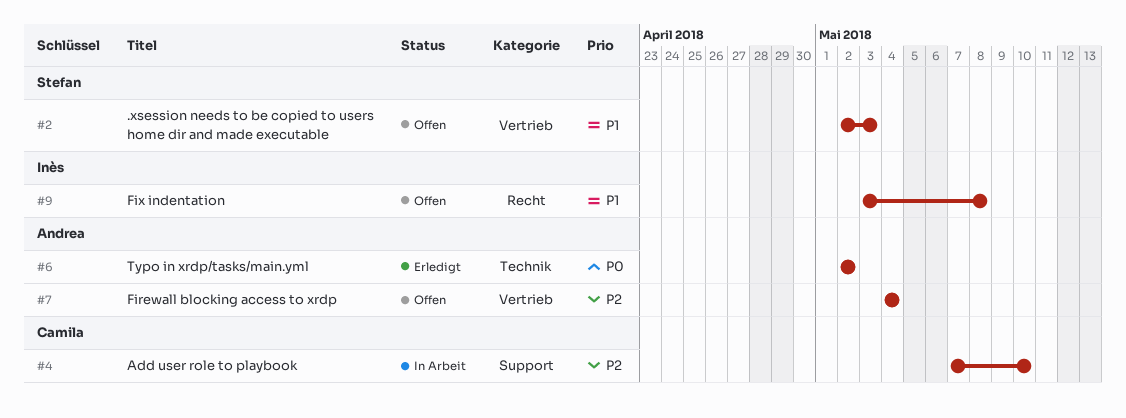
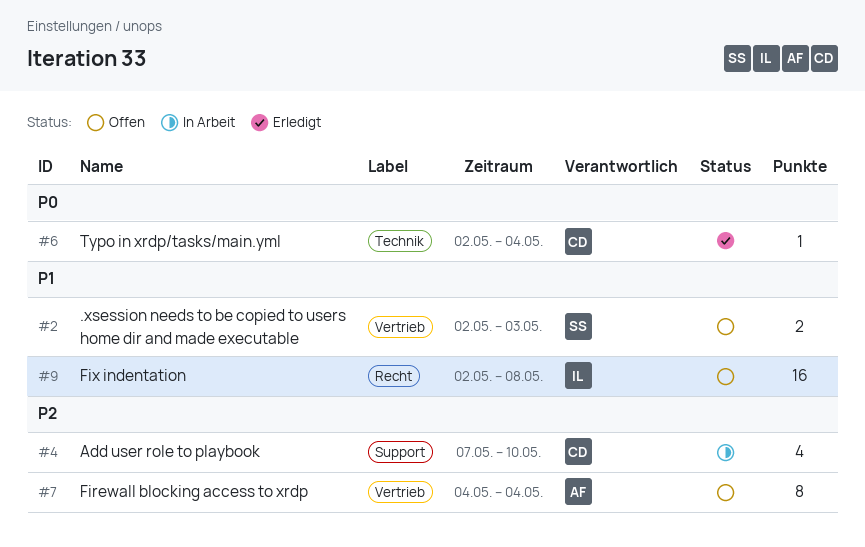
#6, owner: Andrea -> Camila
#6, due: May 2 -> May 4
#9, start: May 3 -> May 2

